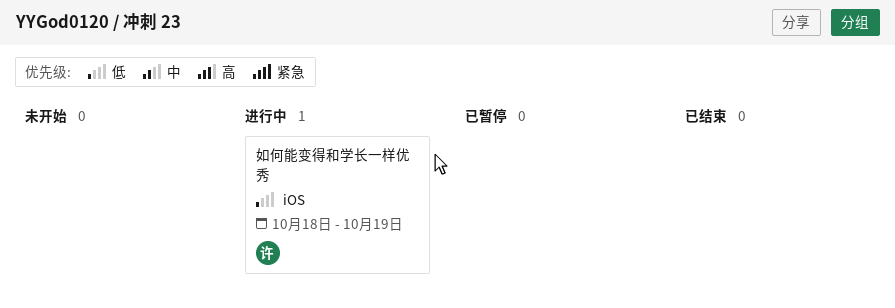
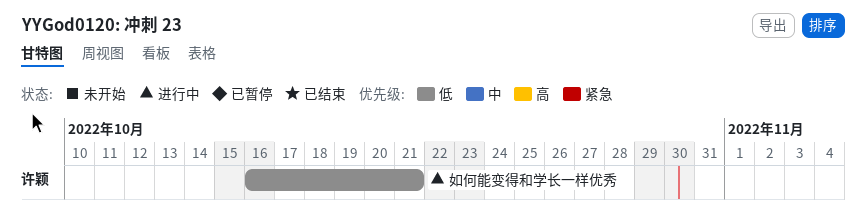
如何能变得和学长一样优秀, start: Oct 18 -> Oct 16
如何能变得和学长一样优秀, due: Oct 19 -> Oct 21

